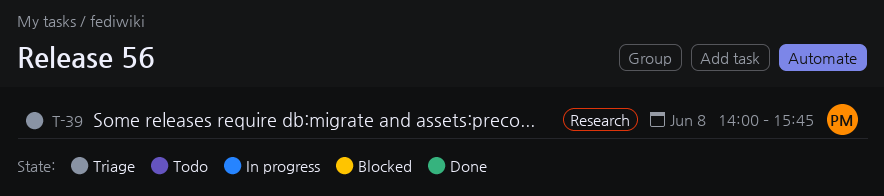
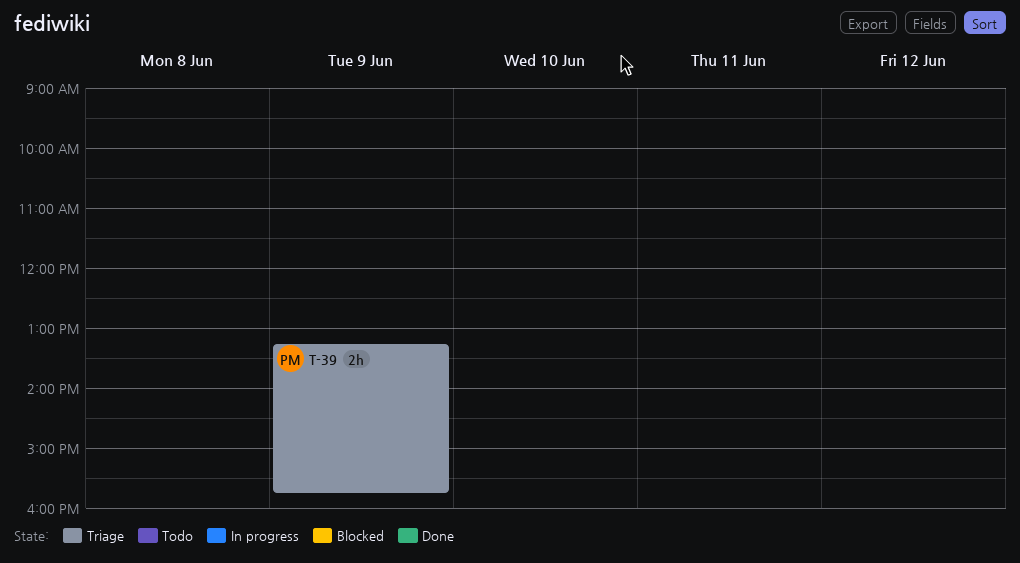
T-39, day: Jun 8 -> Jun 9
T-39, begins: 14:00 -> 13:15

